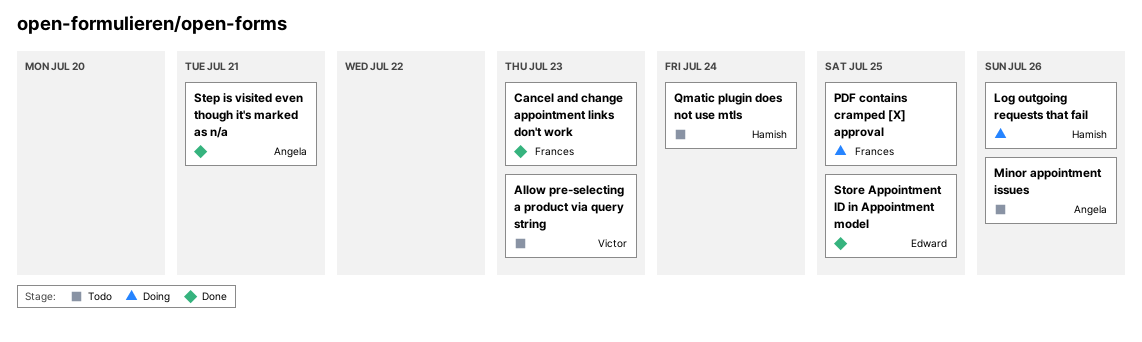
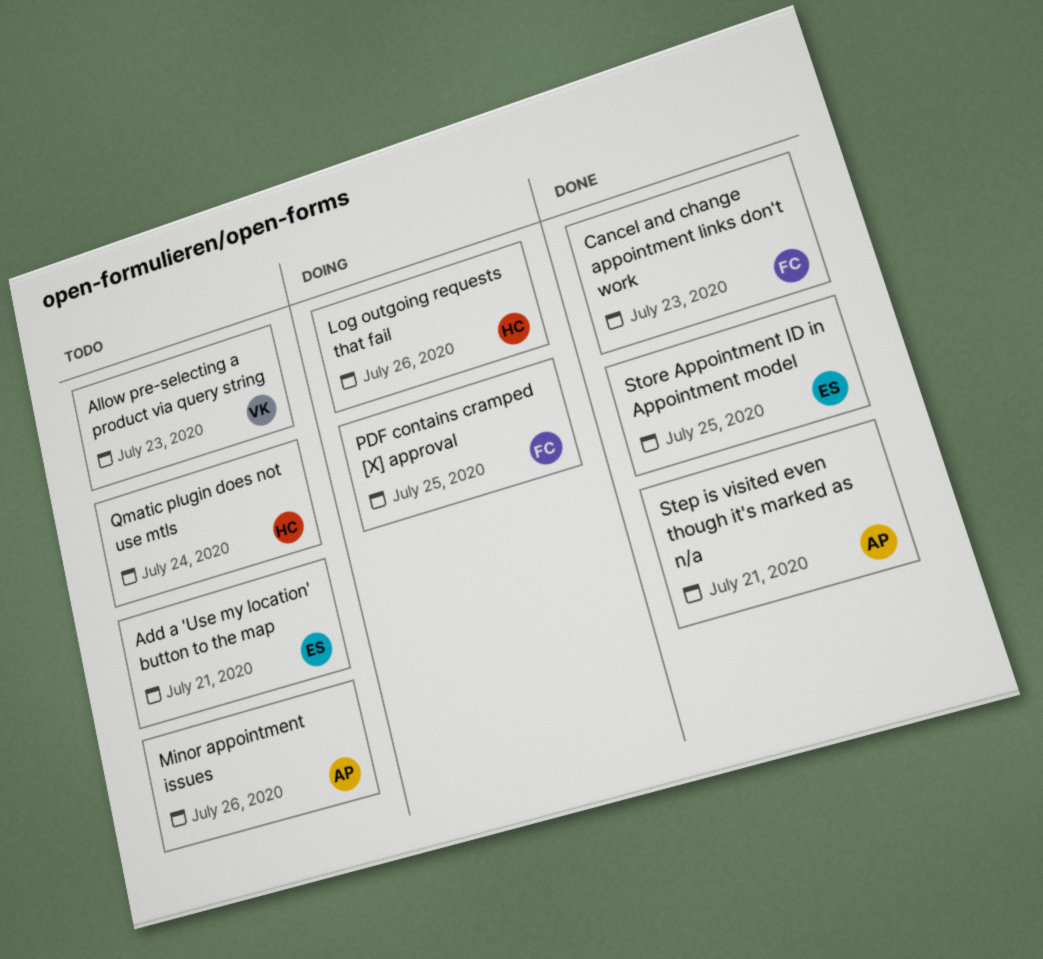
Add a 'Use my location' button to the map: none -> present

